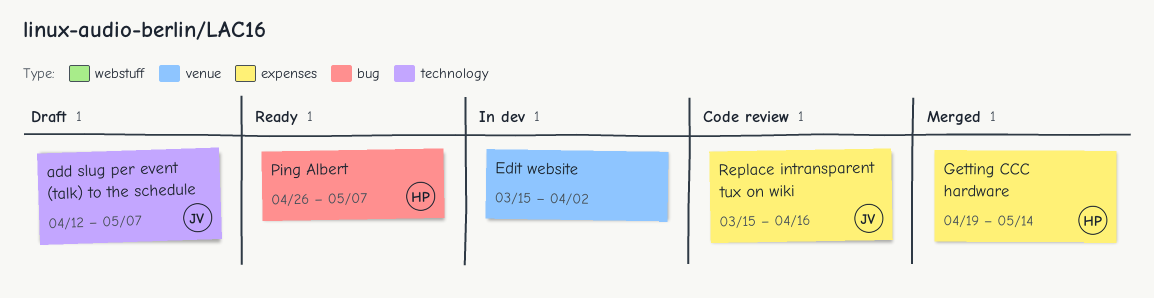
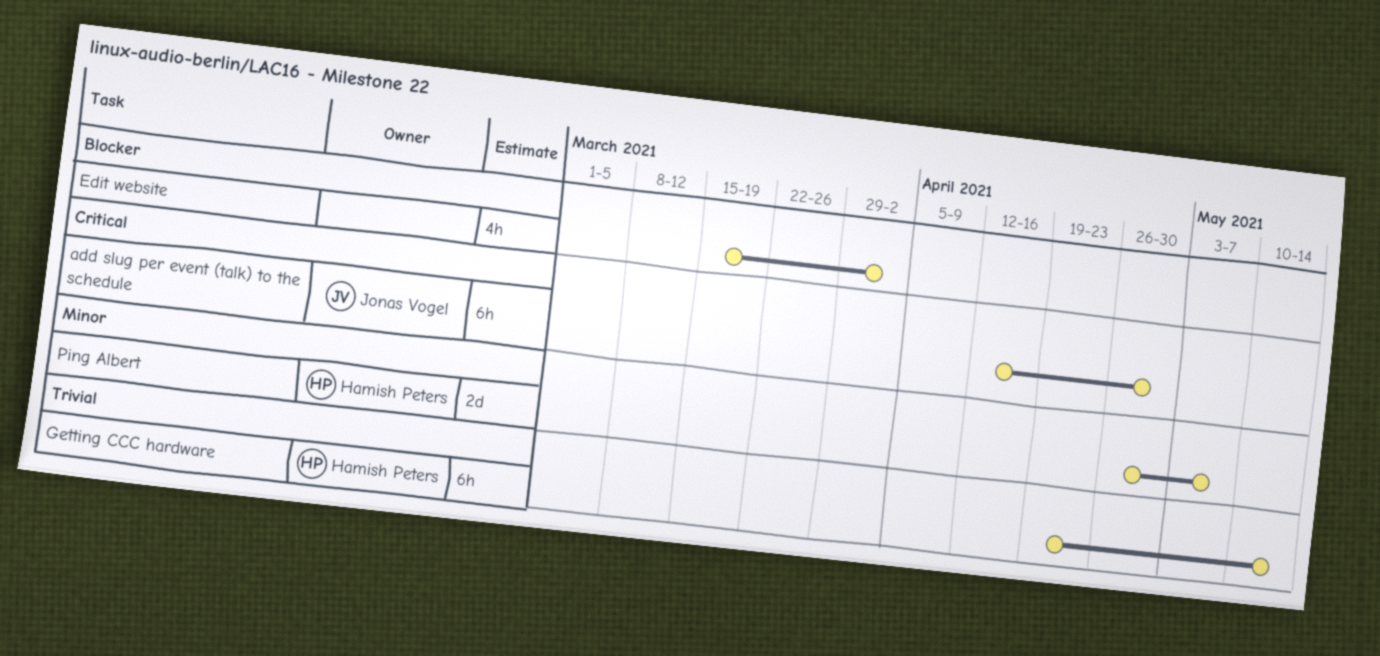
add slug per event (talk) to the schedule, due: May 7 -> Apr 30
Replace intransparent tux on wiki: present -> none

